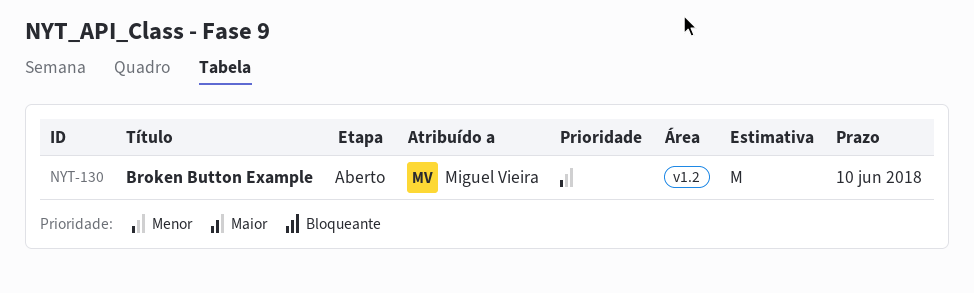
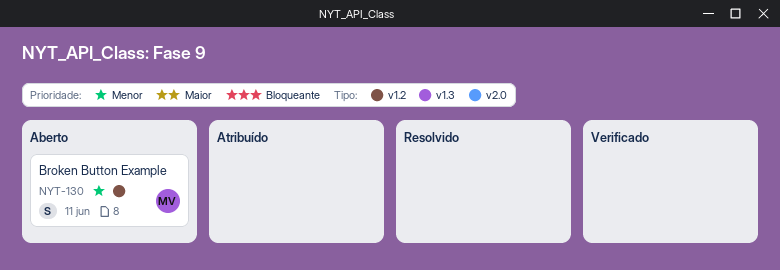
NYT-130, estimate: M -> S
NYT-130, due: Jun 10 -> Jun 11

